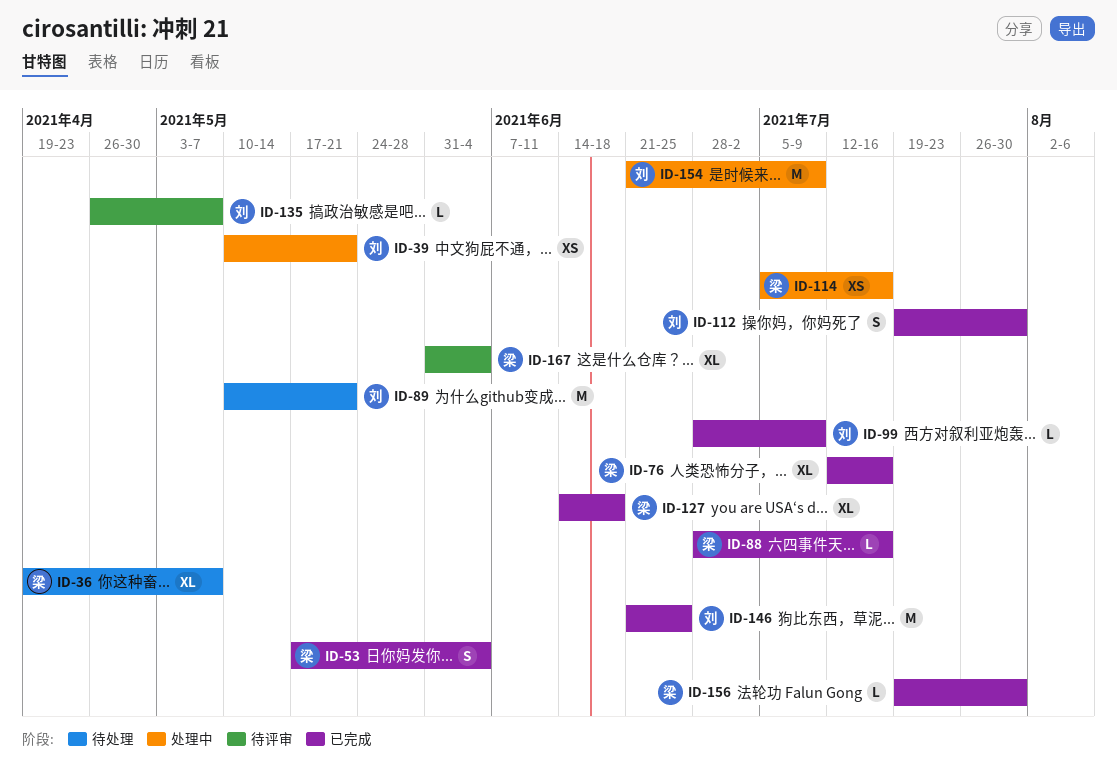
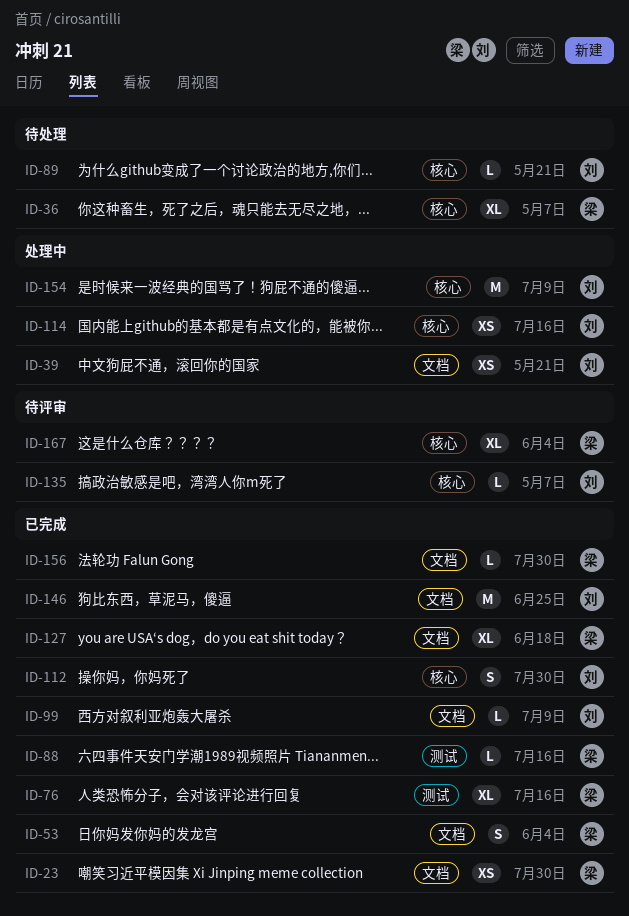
ID-23: none -> present
ID-89, estimate: M -> L
ID-114, owner: 梁 -> 刘

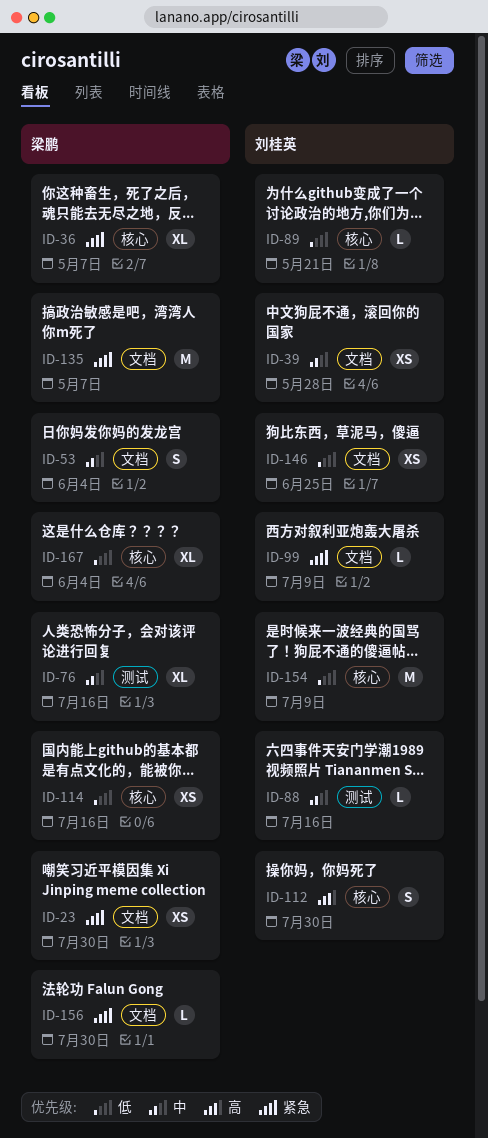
ID-39, due: May 21 -> May 28
ID-88, owner: 梁鹏 -> 刘桂英
ID-114, owner: 刘桂英 -> 梁鹏
ID-127: present -> none
ID-135, owner: 刘桂英 -> 梁鹏
ID-135, label: 核心 -> 文档
ID-135, estimate: L -> M
ID-146, estimate: M -> XS

